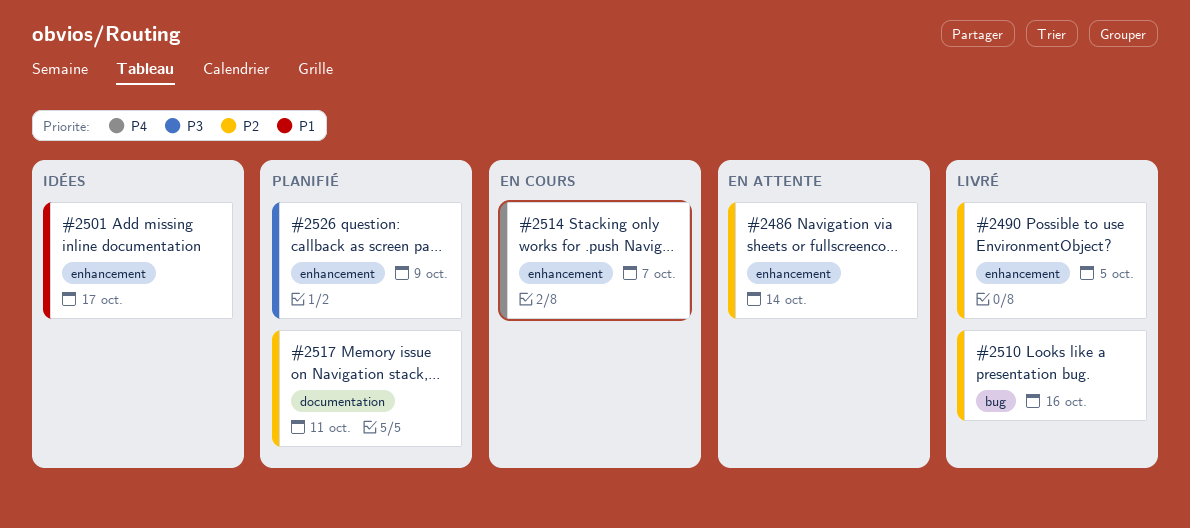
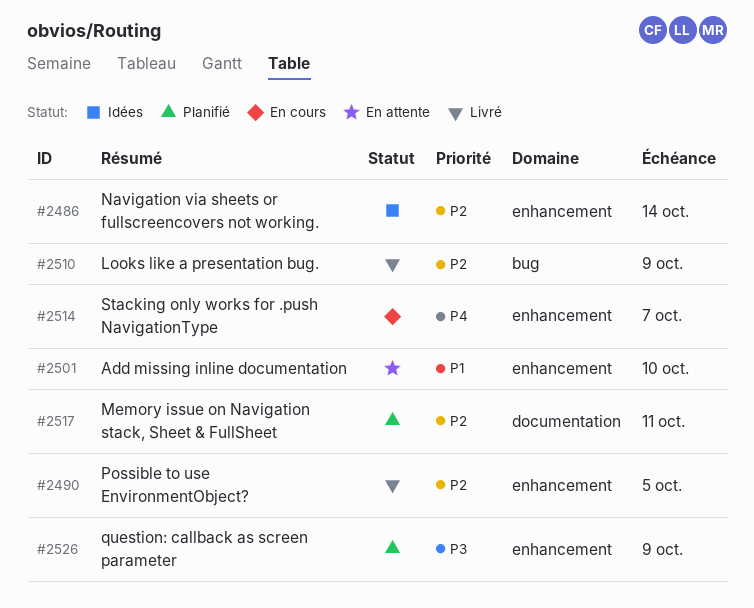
#2486, status: En attente -> Idées
#2501, status: Idées -> En attente
#2501, due: Oct 17 -> Oct 10
#2510, due: Oct 16 -> Oct 9

